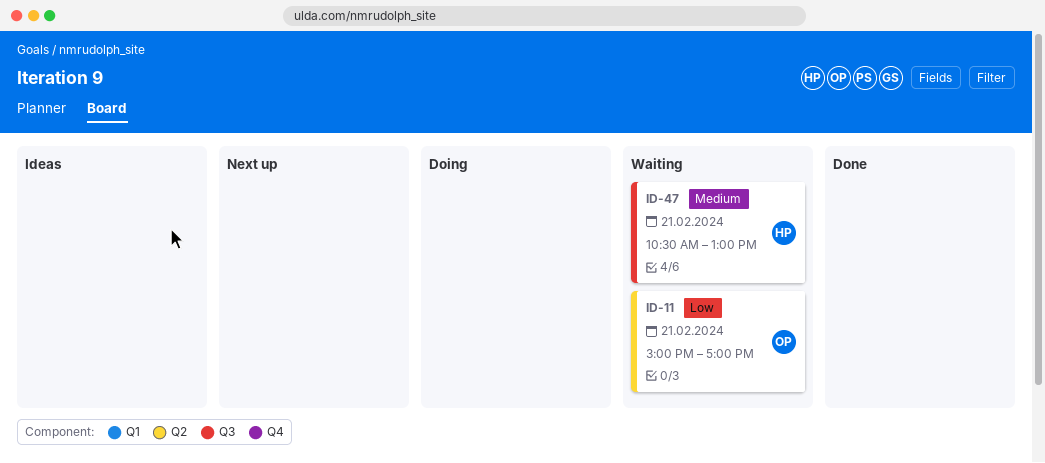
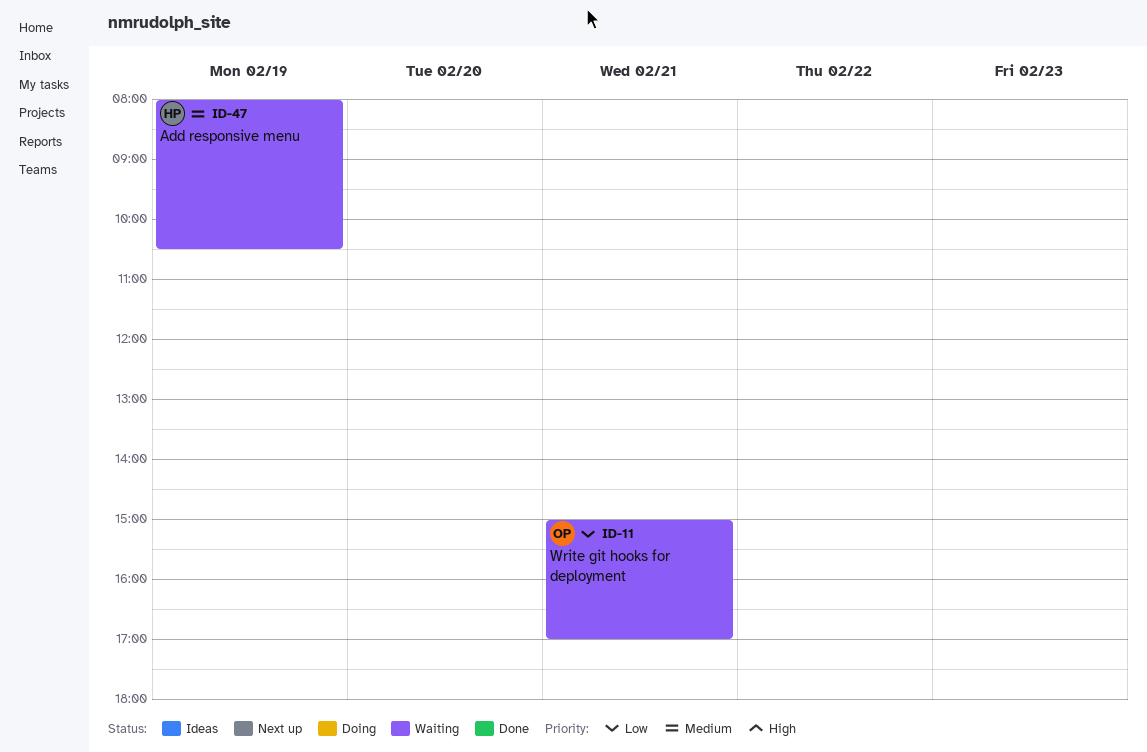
ID-47, day: Feb 21 -> Feb 19
ID-47, begins: 10:30 -> 08:00
ID-47, ends: 13:00 -> 10:30

